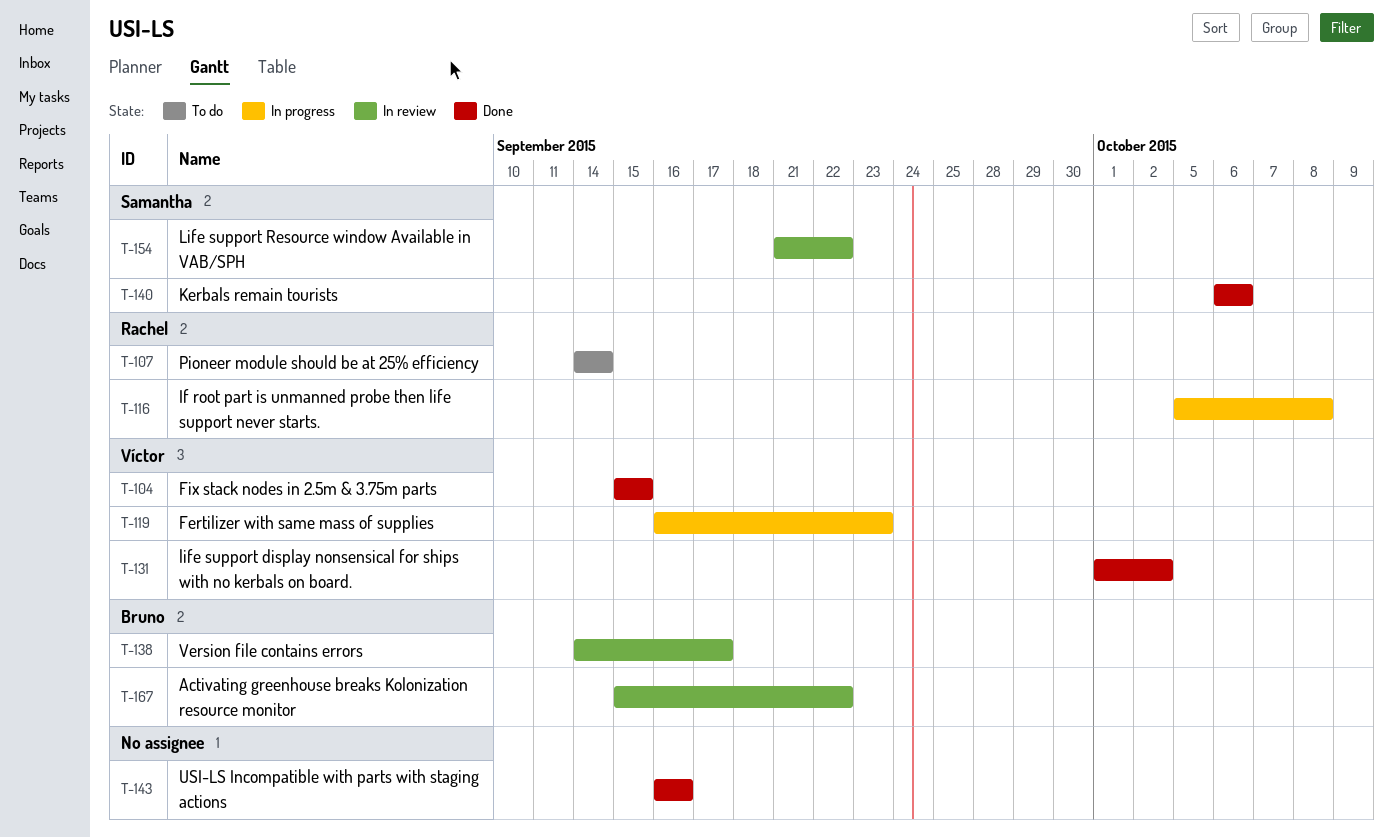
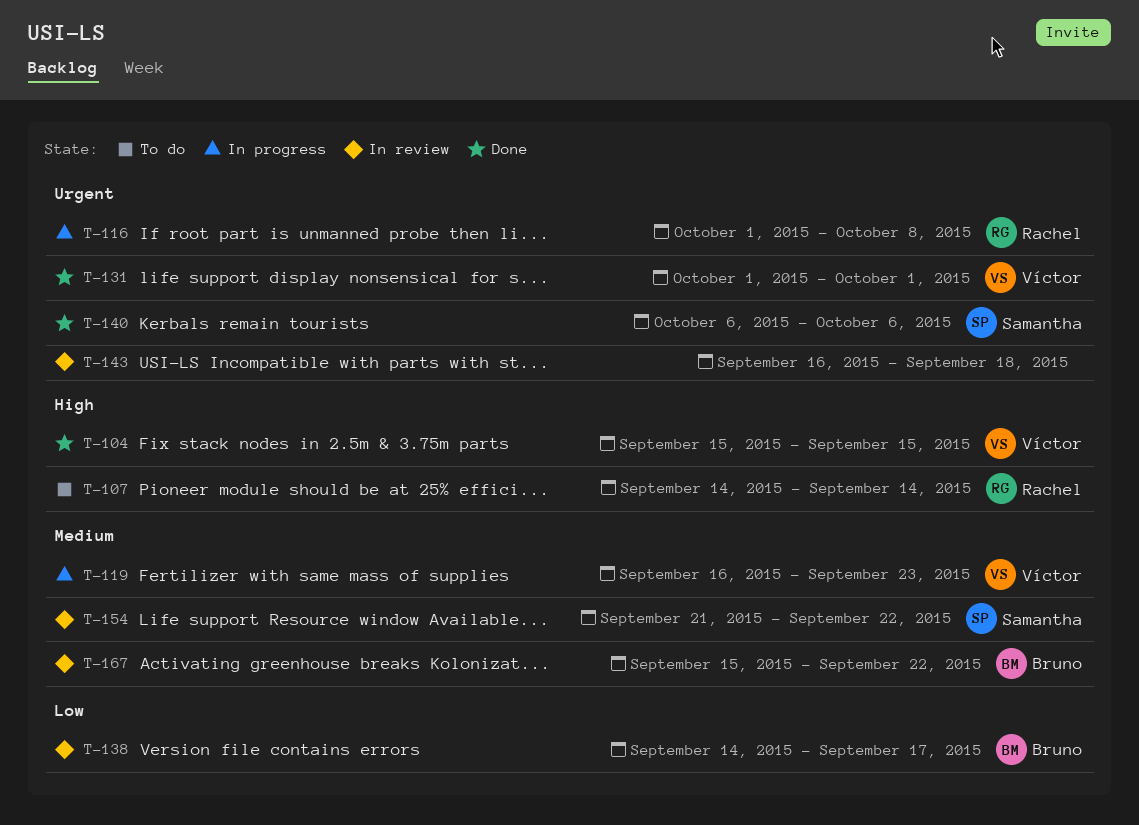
T-116, start: Oct 5 -> Oct 1
T-131, due: Oct 2 -> Oct 1
T-143, status: Done -> In review
T-143, due: Sep 16 -> Sep 18

